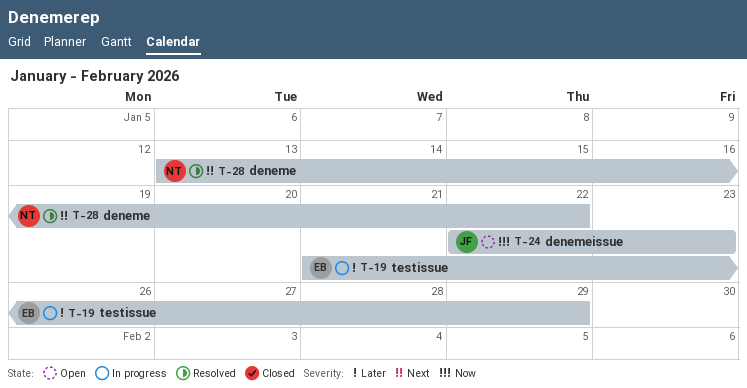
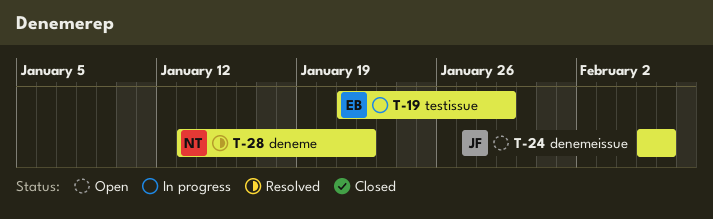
T-24, start: Jan 22 -> Feb 5
T-24, due: Jan 23 -> Feb 6

